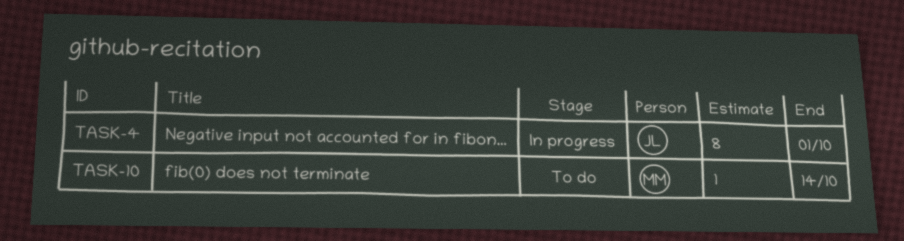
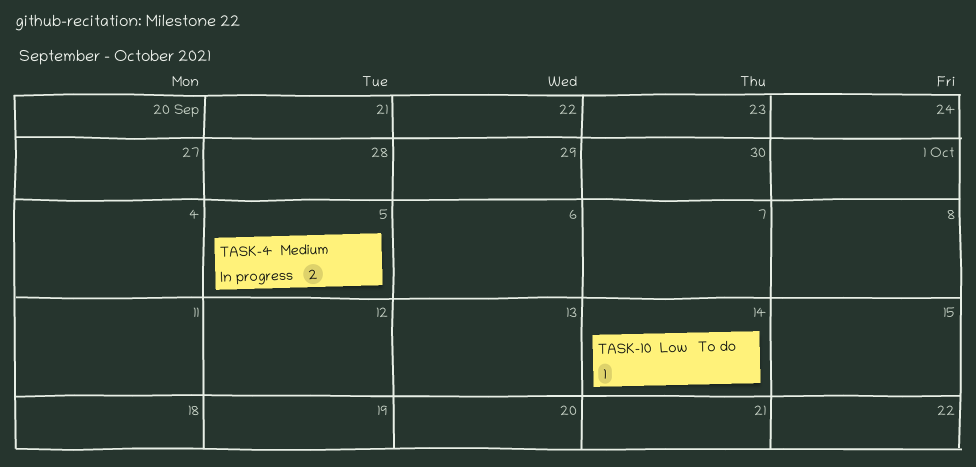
TASK-4, estimate: 8 -> 2
TASK-4, due: Oct 1 -> Oct 5

